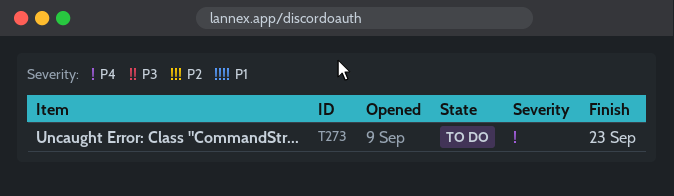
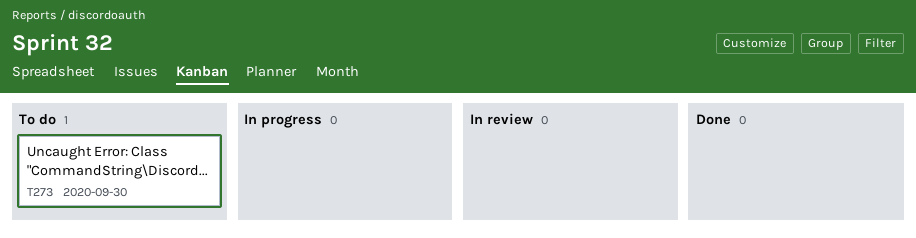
T273, due: Sep 23 -> Sep 30

